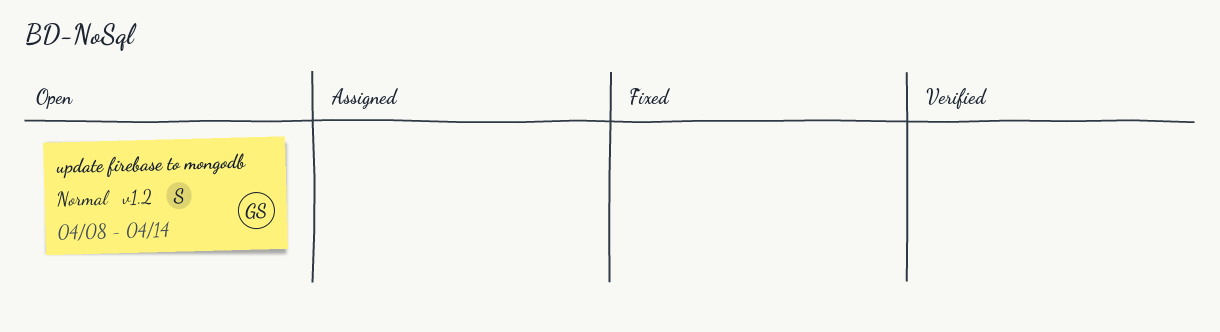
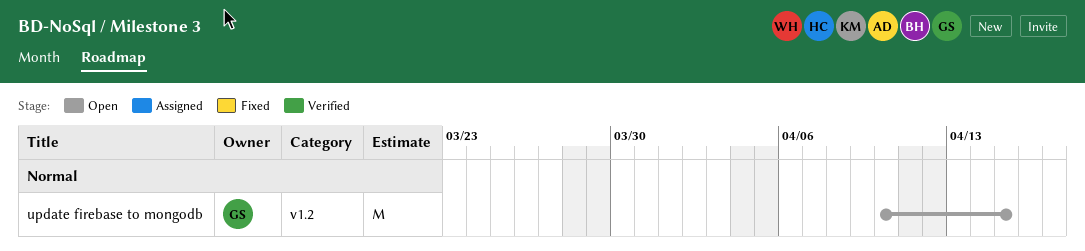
update firebase to mongodb, estimate: S -> M
update firebase to mongodb, start: Apr 8 -> Apr 10
update firebase to mongodb, due: Apr 14 -> Apr 15

